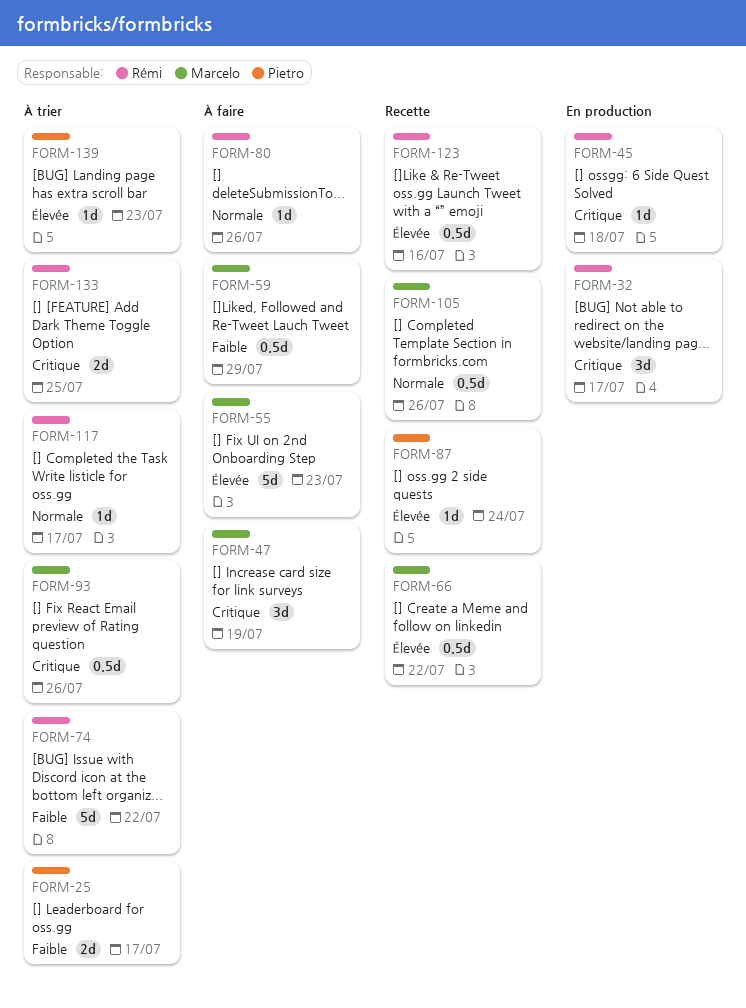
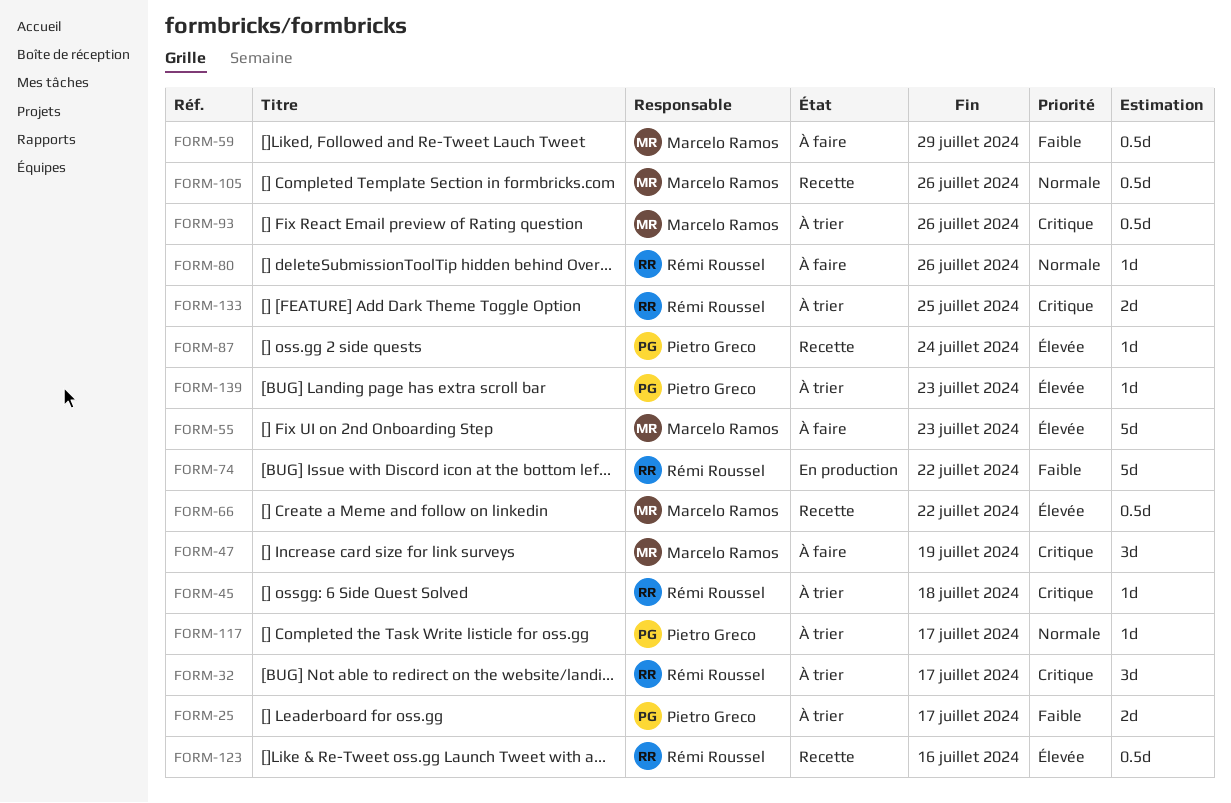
FORM-32, status: En production -> À trier
FORM-45, status: En production -> À trier
FORM-74, status: À trier -> En production
FORM-117, owner: Rémi Roussel -> Pietro Greco

